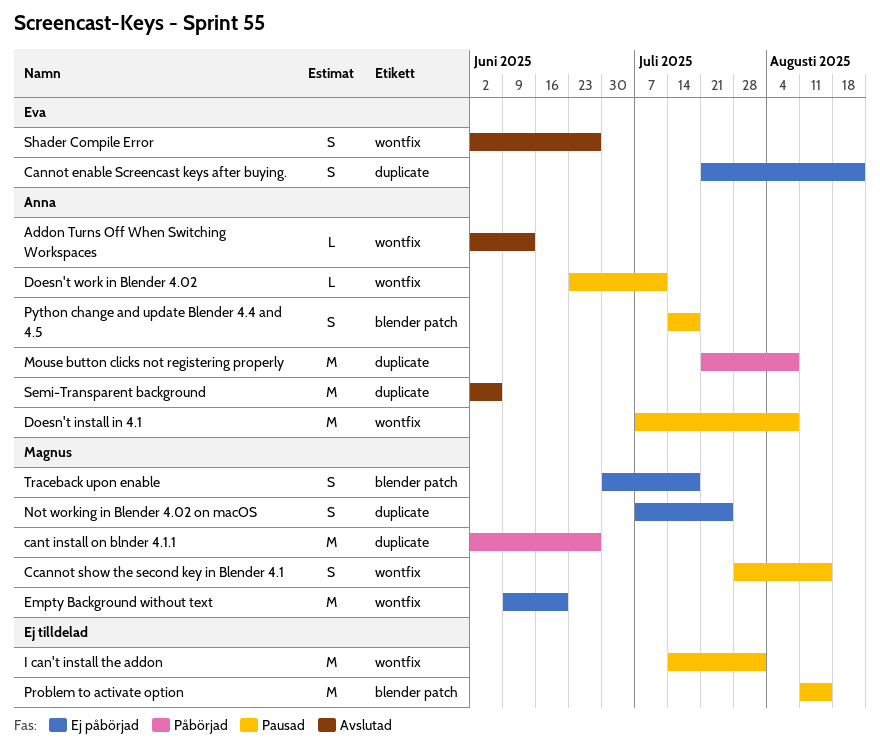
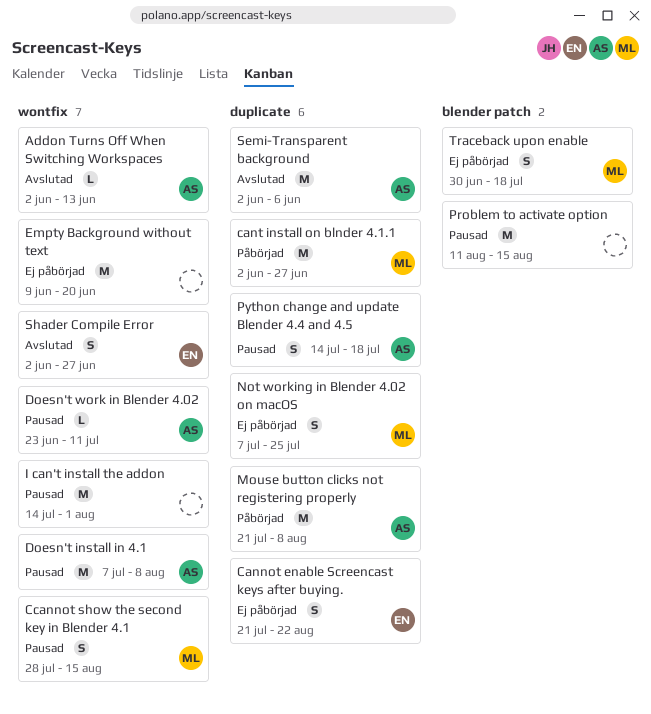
Empty Background without text, owner: Magnus -> none
Python change and update Blender 4.4 and 4.5, label: blender patch -> duplicate

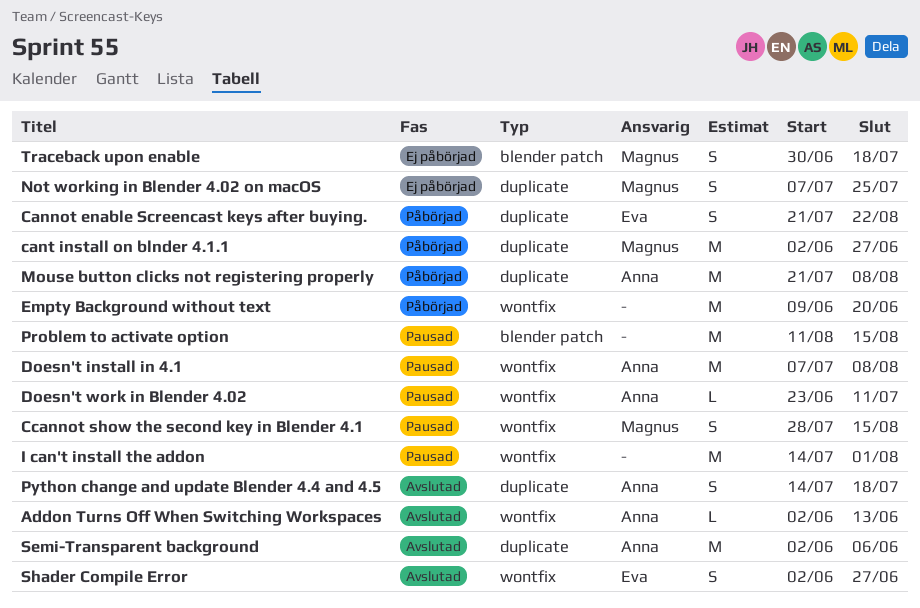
Cannot enable Screencast keys after buying., status: Ej påbörjad -> Påbörjad
Empty Background without text, status: Ej påbörjad -> Påbörjad
Python change and update Blender 4.4 and 4.5, status: Pausad -> Avslutad

